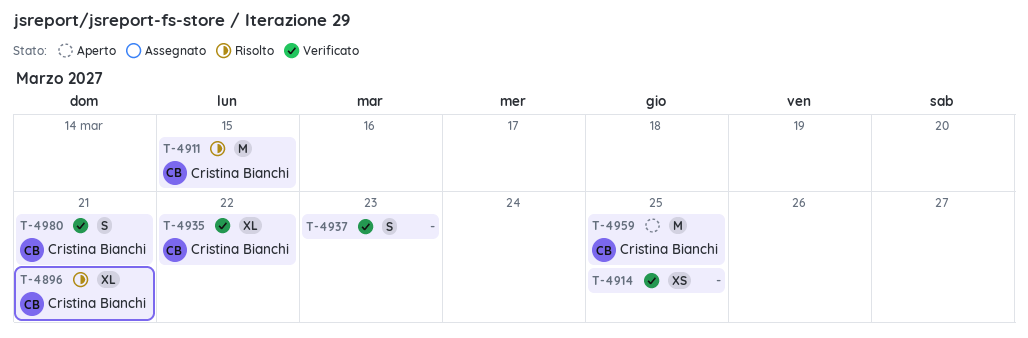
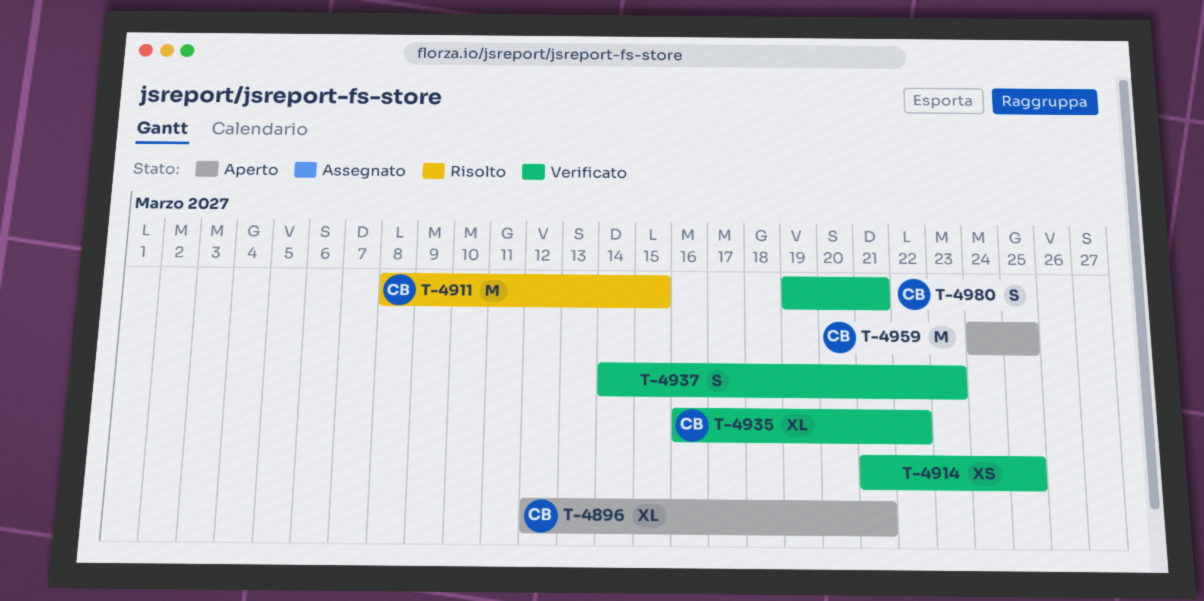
T-4896, status: Risolto -> Aperto

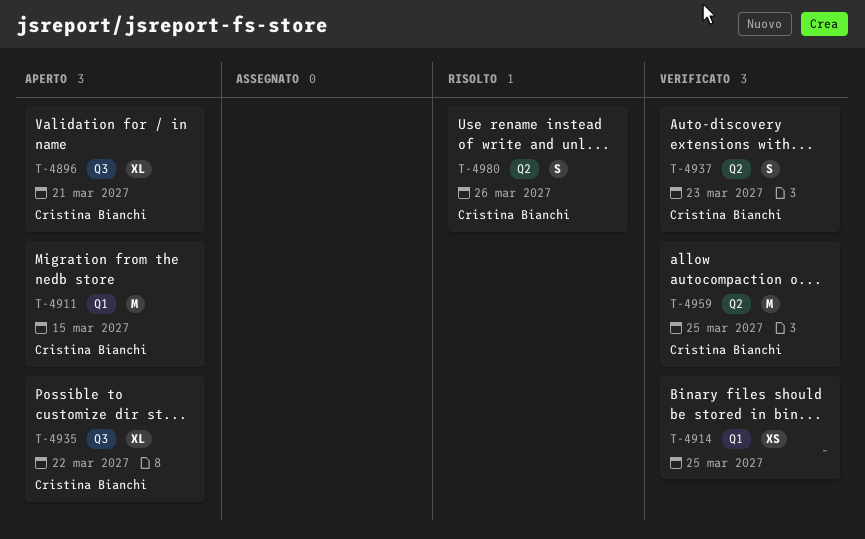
T-4911, status: Risolto -> Aperto
T-4935, status: Verificato -> Aperto
T-4937, owner: none -> Cristina Bianchi
T-4959, status: Aperto -> Verificato
T-4980, status: Verificato -> Risolto
T-4980, due: Mar 21 -> Mar 26

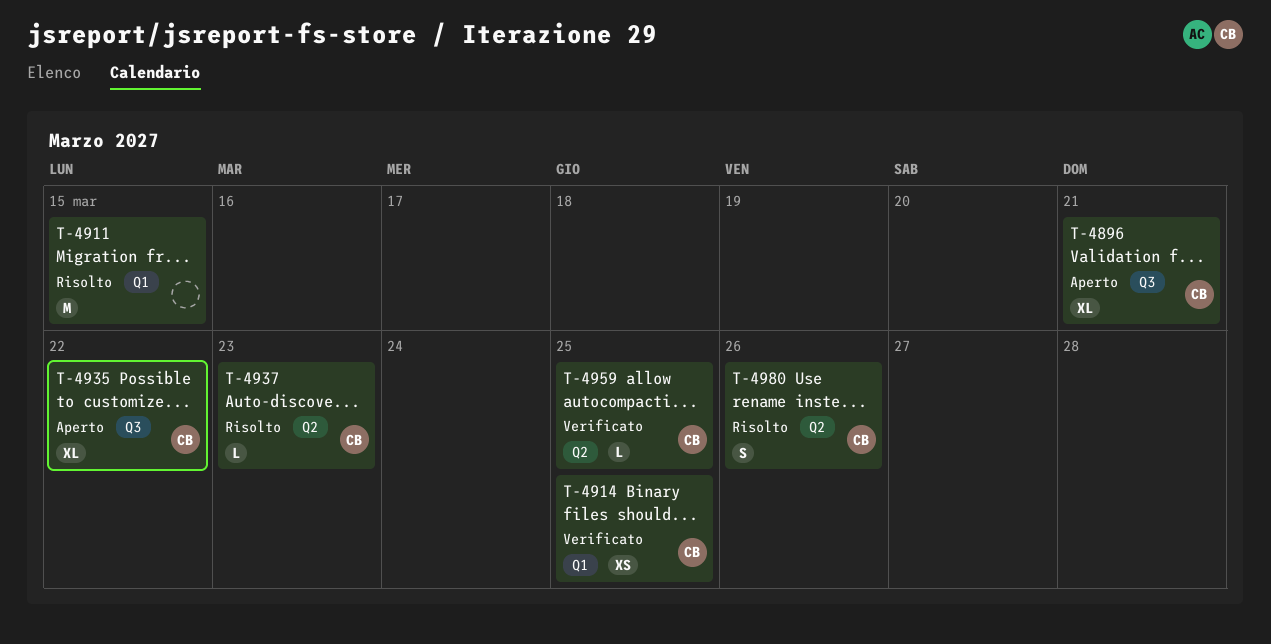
T-4911, status: Aperto -> Risolto
T-4911, owner: Cristina Bianchi -> none
T-4914, owner: none -> Cristina Bianchi
T-4937, status: Verificato -> Risolto
T-4937, estimate: S -> L
T-4959, estimate: M -> L

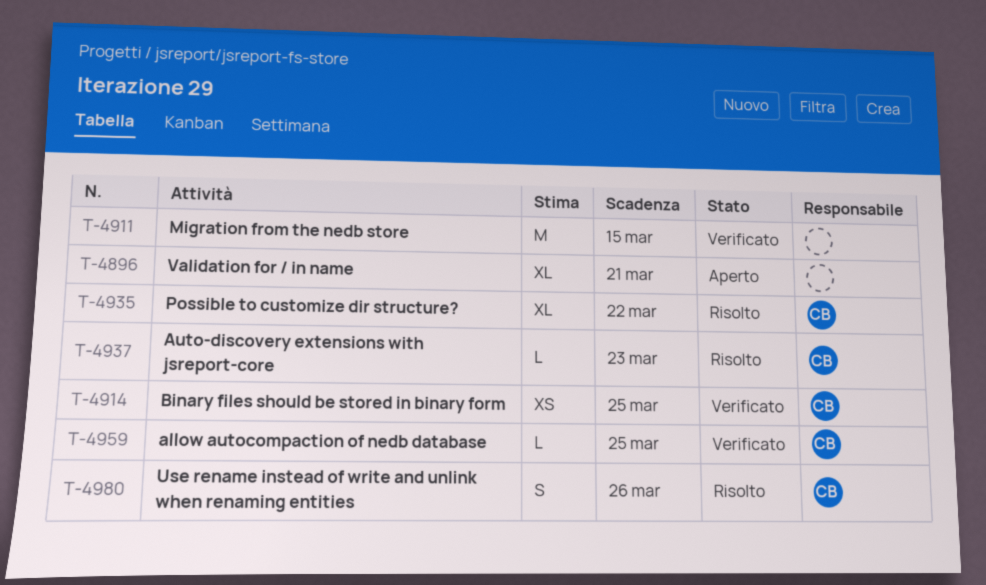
T-4896, owner: CB -> none
T-4911, status: Risolto -> Verificato
T-4935, status: Aperto -> Risolto

